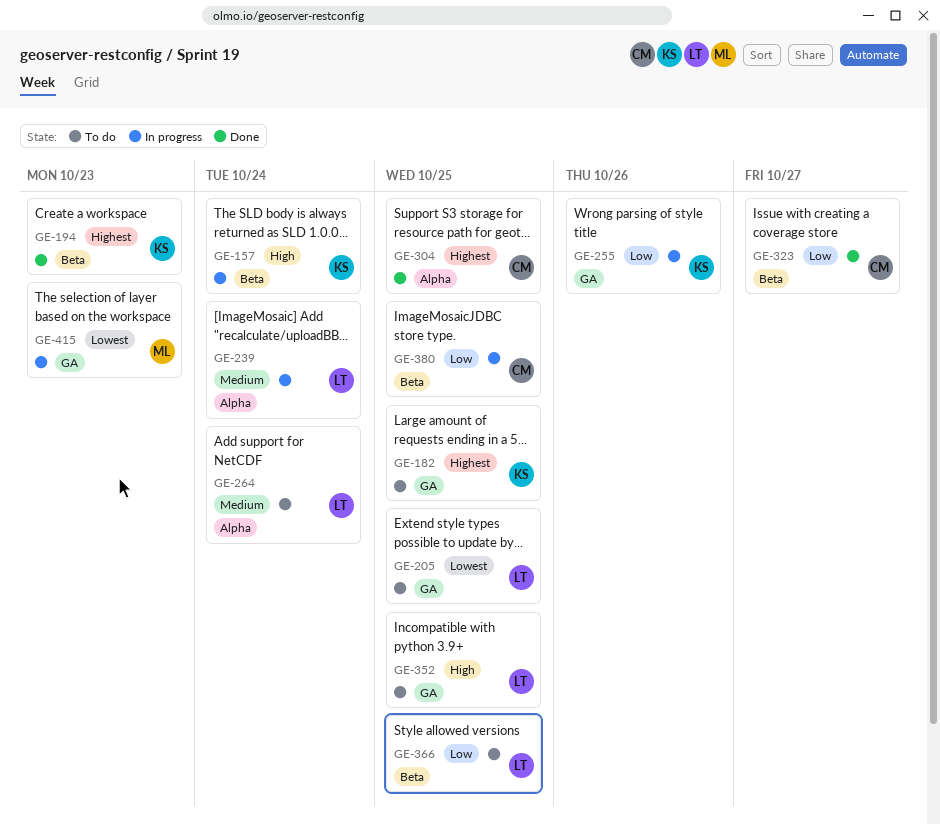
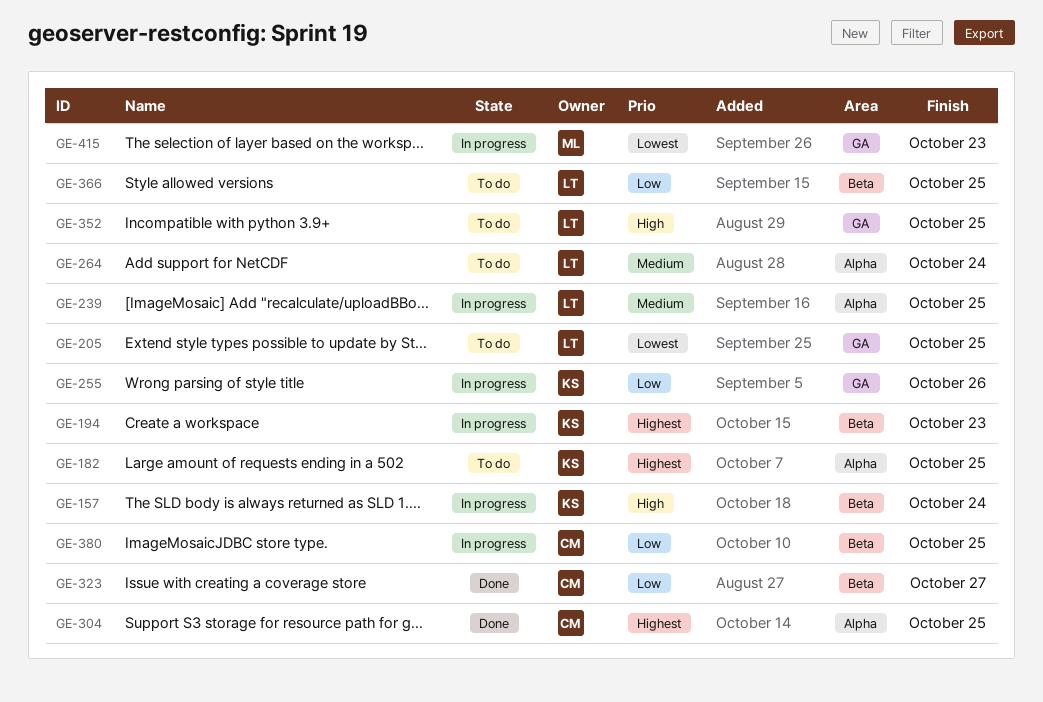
GE-182, label: GA -> Alpha
GE-194, status: Done -> In progress
GE-239, due: Oct 24 -> Oct 25

